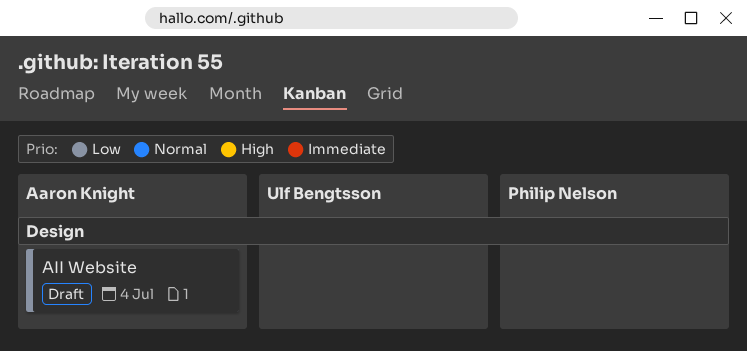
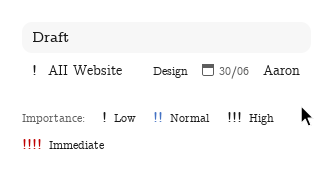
AII Website, due: Jul 4 -> Jun 30

